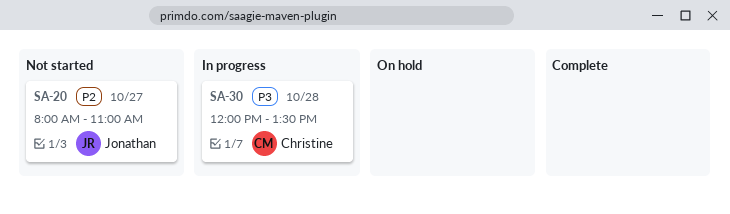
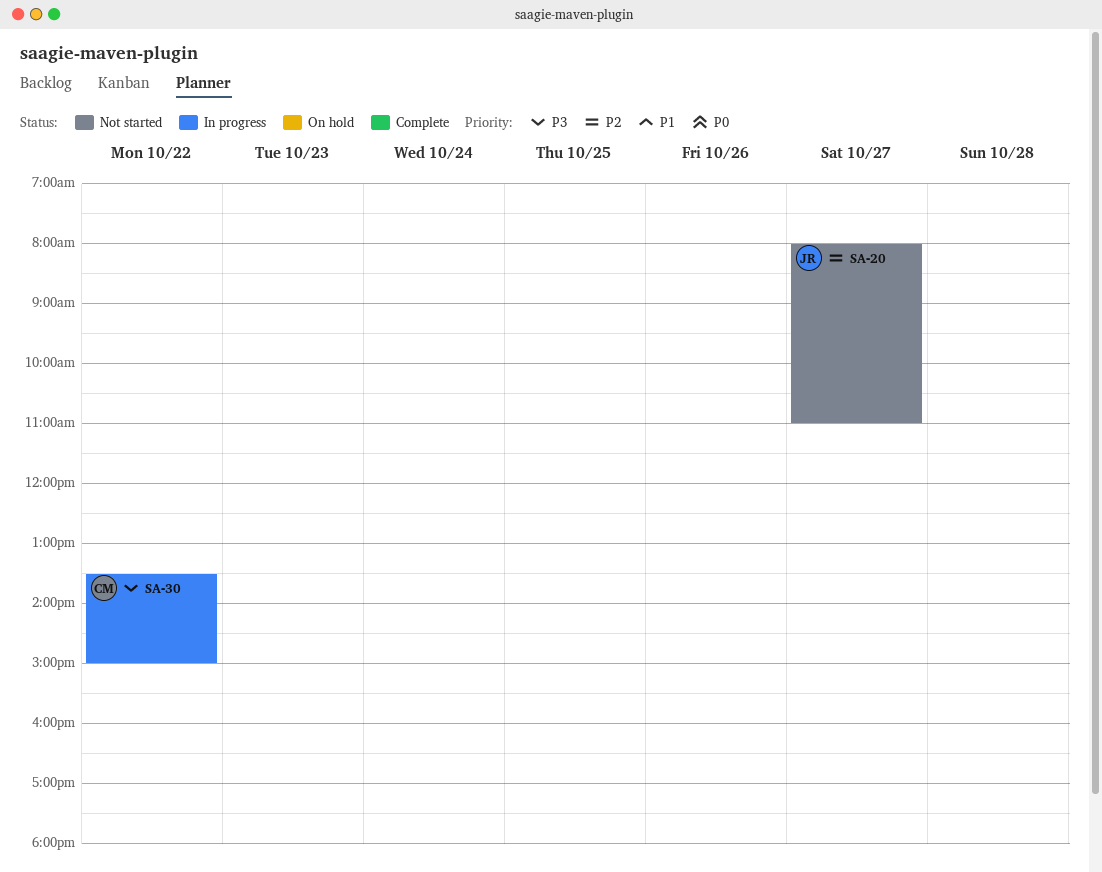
SA-30, day: Oct 28 -> Oct 22
SA-30, begins: 12:00 -> 13:30
SA-30, ends: 13:30 -> 15:00

